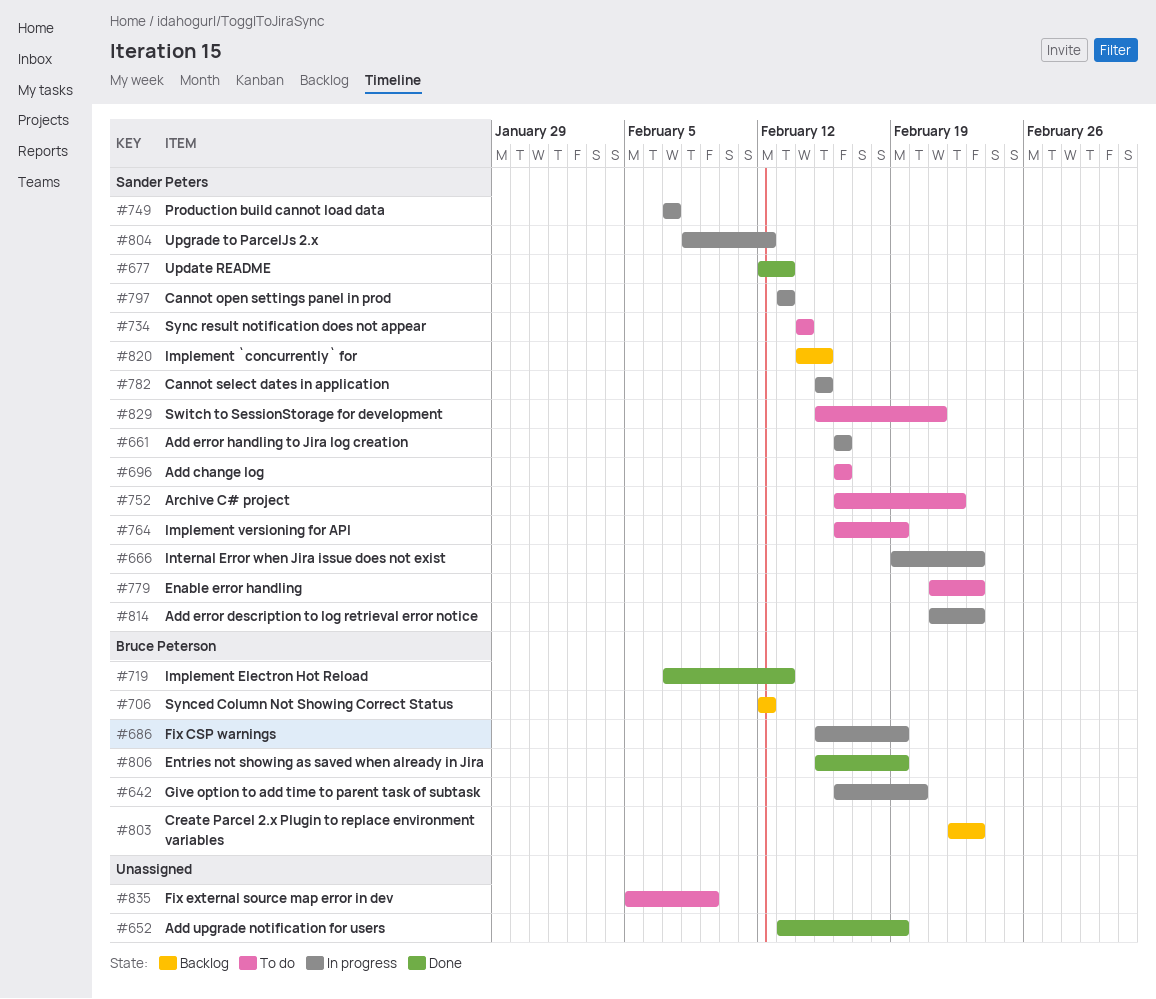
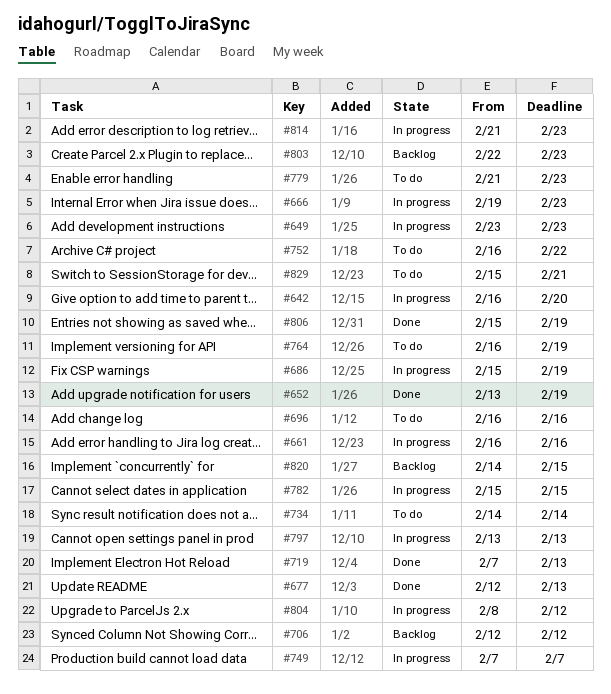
#649: none -> present
#835: present -> none

